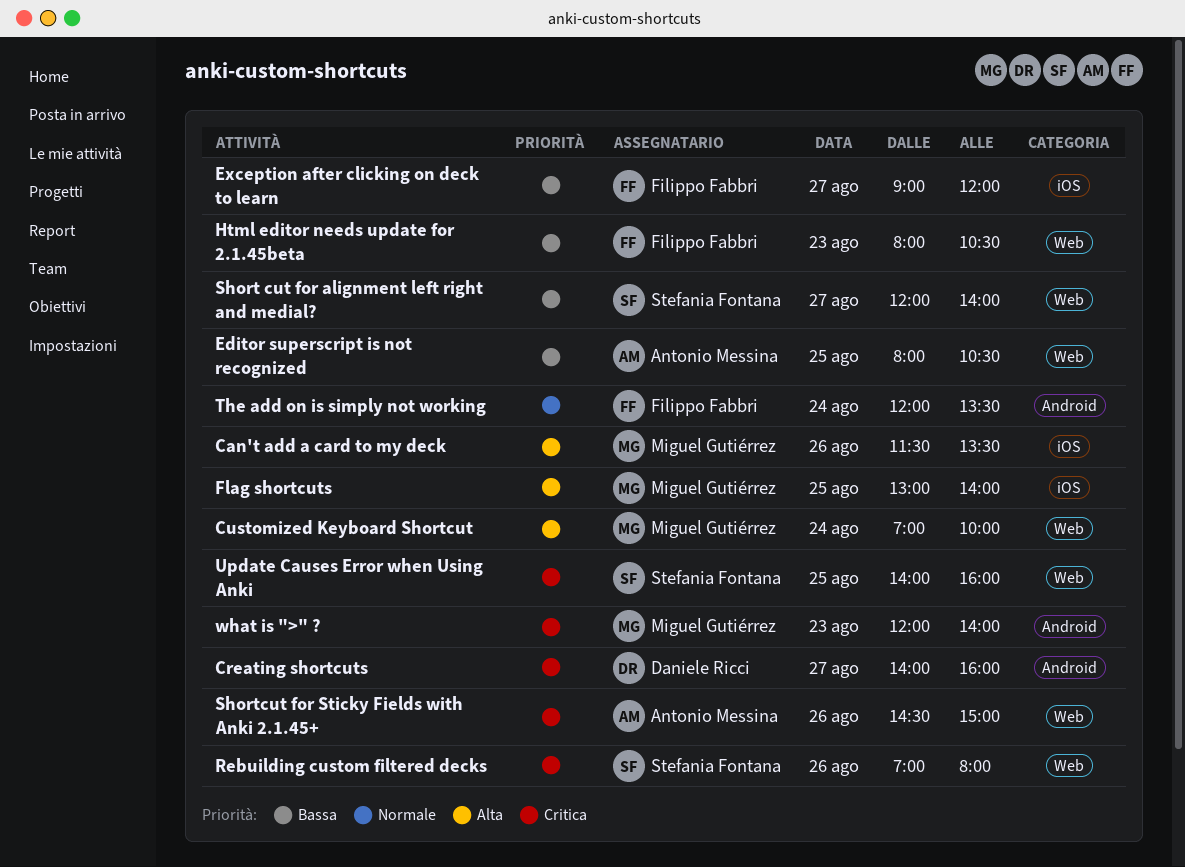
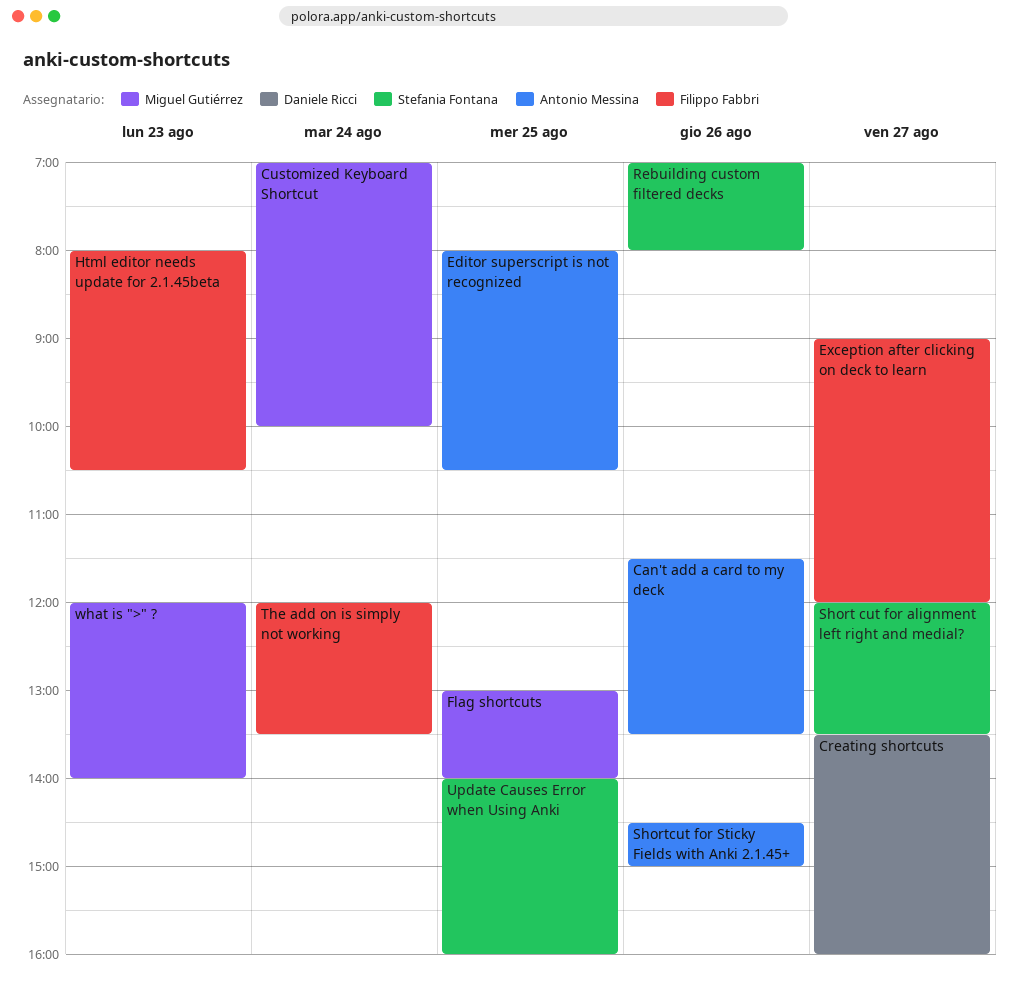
Can't add a card to my deck, owner: Miguel Gutiérrez -> Antonio Messina
Creating shortcuts, begins: 14:00 -> 13:30
Short cut for alignment left right and medial?, ends: 14:00 -> 13:30

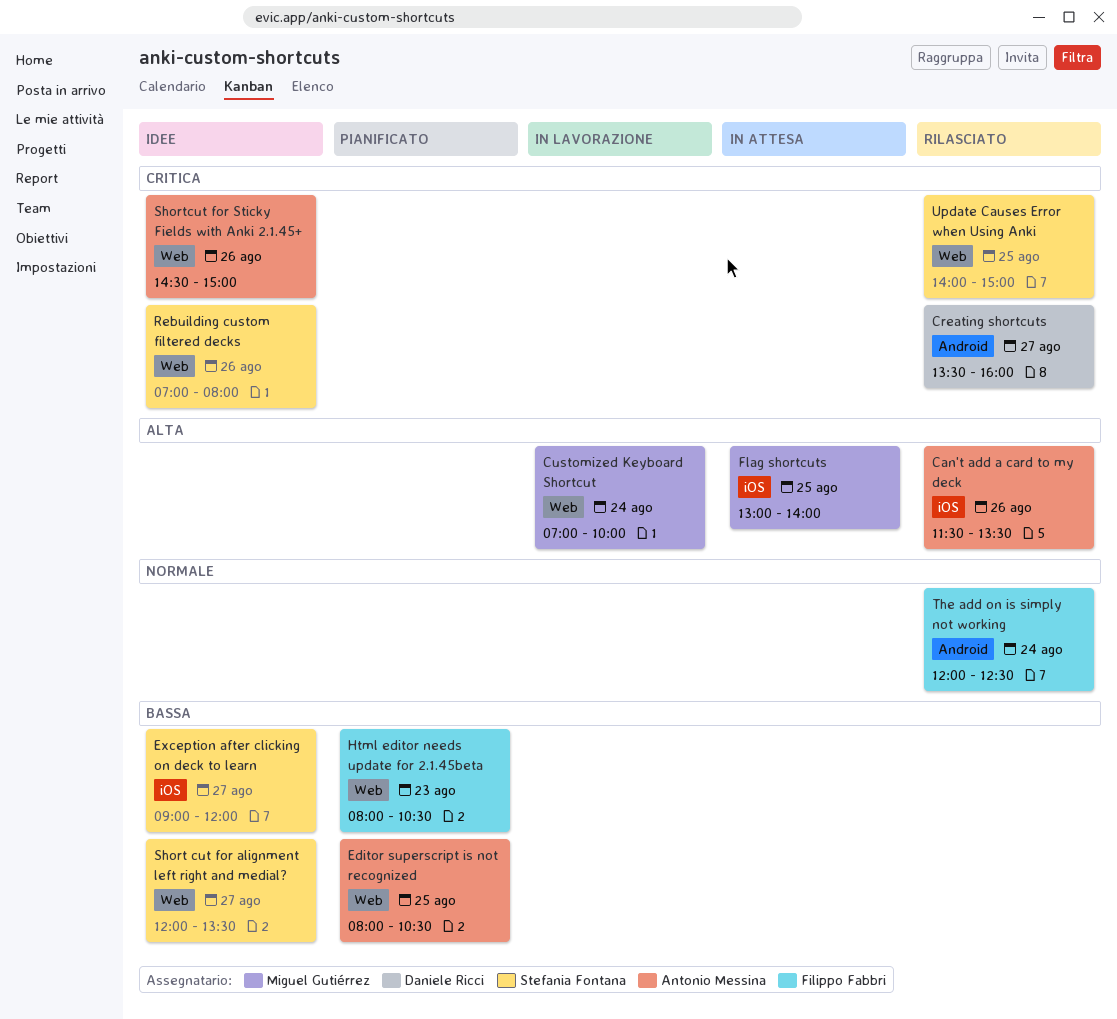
Exception after clicking on deck to learn, owner: Filippo Fabbri -> Stefania Fontana
The add on is simply not working, ends: 13:30 -> 12:30
Update Causes Error when Using Anki, ends: 16:00 -> 15:00
what is ">" ?: present -> none

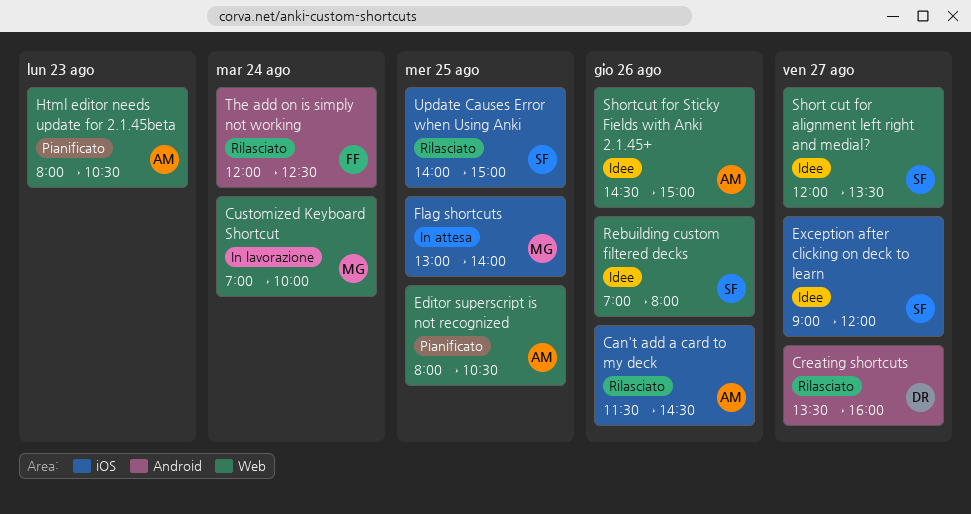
Can't add a card to my deck, ends: 13:30 -> 14:30
Html editor needs update for 2.1.45beta, owner: Filippo Fabbri -> Antonio Messina
Update Causes Error when Using Anki, label: Web -> iOS

